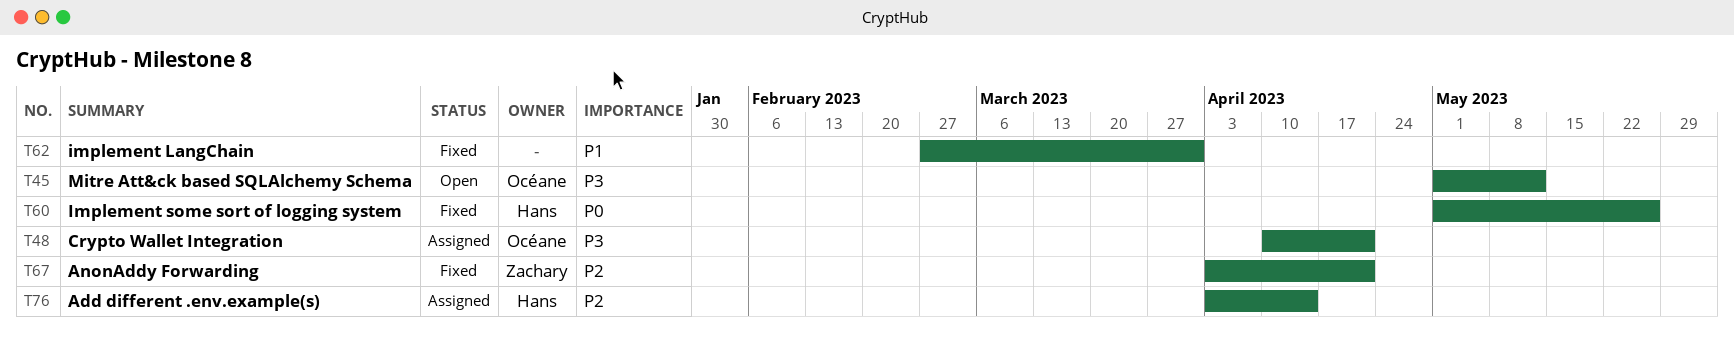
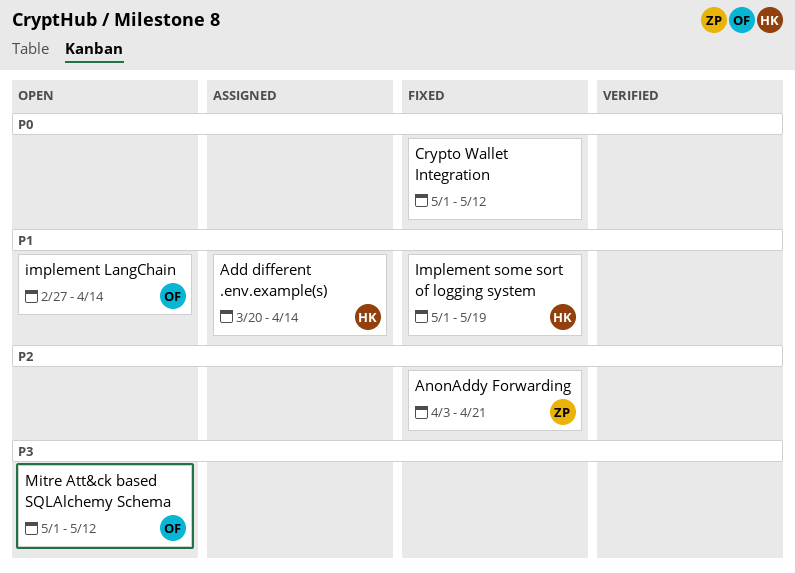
Add different .env.example(s), priority: P2 -> P1
Add different .env.example(s), start: Apr 3 -> Mar 20
Crypto Wallet Integration, status: Assigned -> Fixed
Crypto Wallet Integration, owner: Océane -> none
Crypto Wallet Integration, priority: P3 -> P0
Crypto Wallet Integration, start: Apr 10 -> May 1
Crypto Wallet Integration, due: Apr 21 -> May 12
implement LangChain, status: Fixed -> Open
implement LangChain, owner: none -> Océane
implement LangChain, due: Mar 31 -> Apr 14
Implement some sort of logging system, priority: P0 -> P1
Implement some sort of logging system, due: May 26 -> May 19

